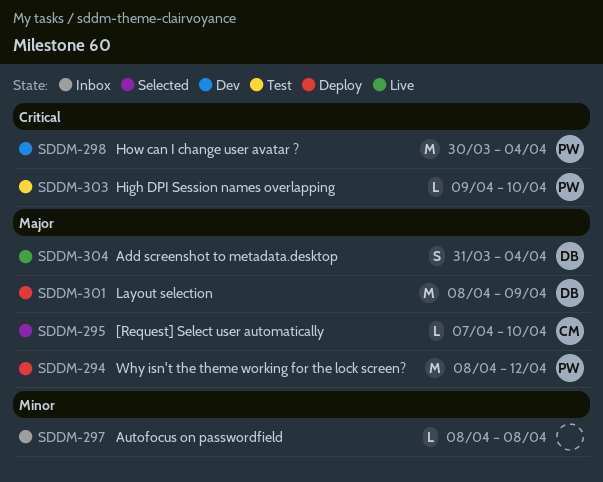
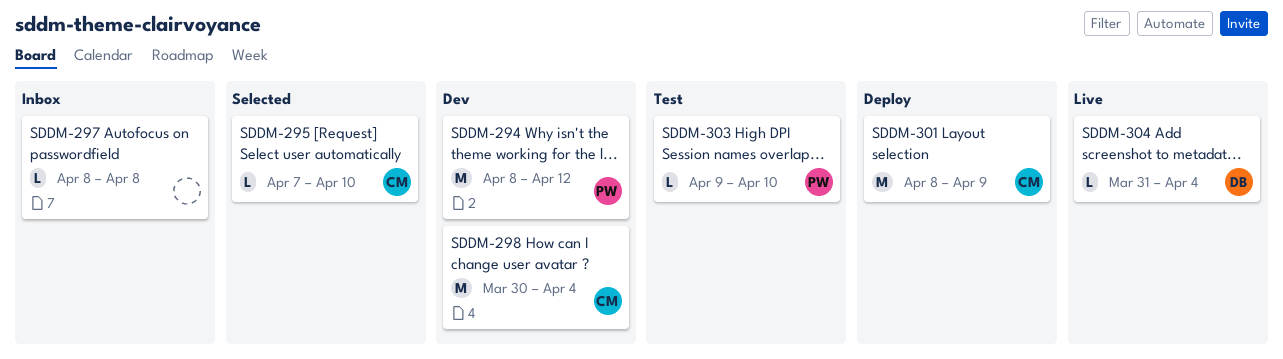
SDDM-294, status: Deploy -> Dev
SDDM-298, owner: PW -> CM
SDDM-301, owner: DB -> CM
SDDM-304, estimate: S -> L

